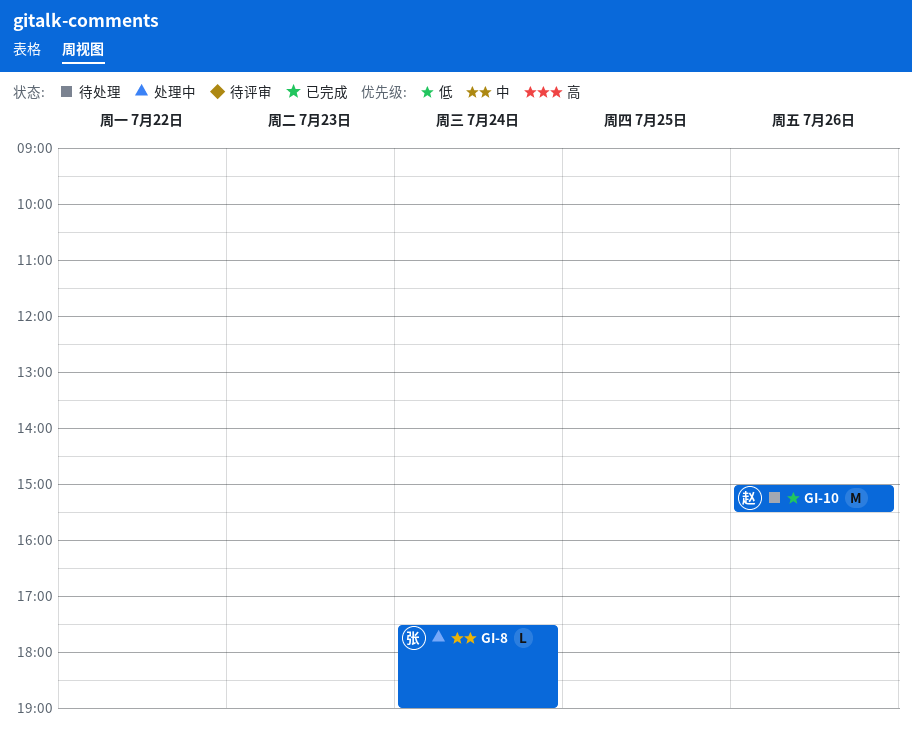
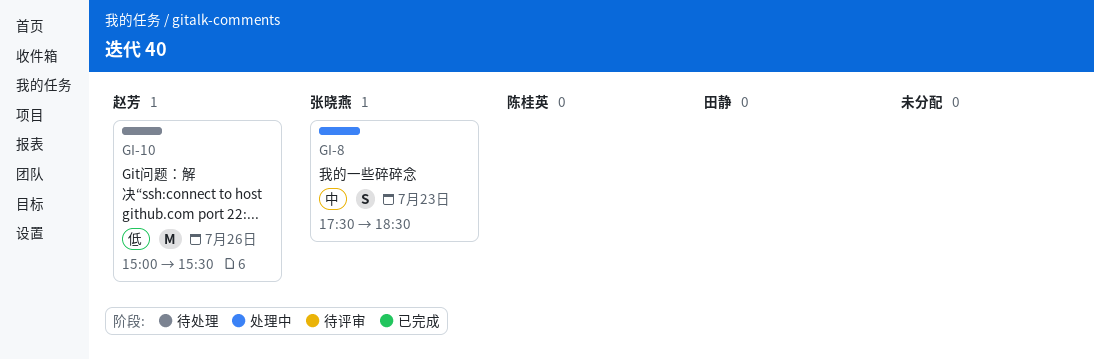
GI-8, estimate: L -> S
GI-8, day: Jul 24 -> Jul 23
GI-8, ends: 19:00 -> 18:30

